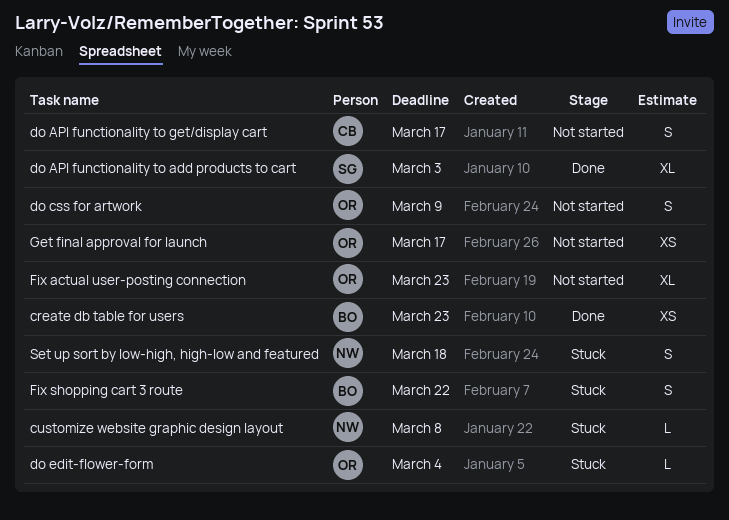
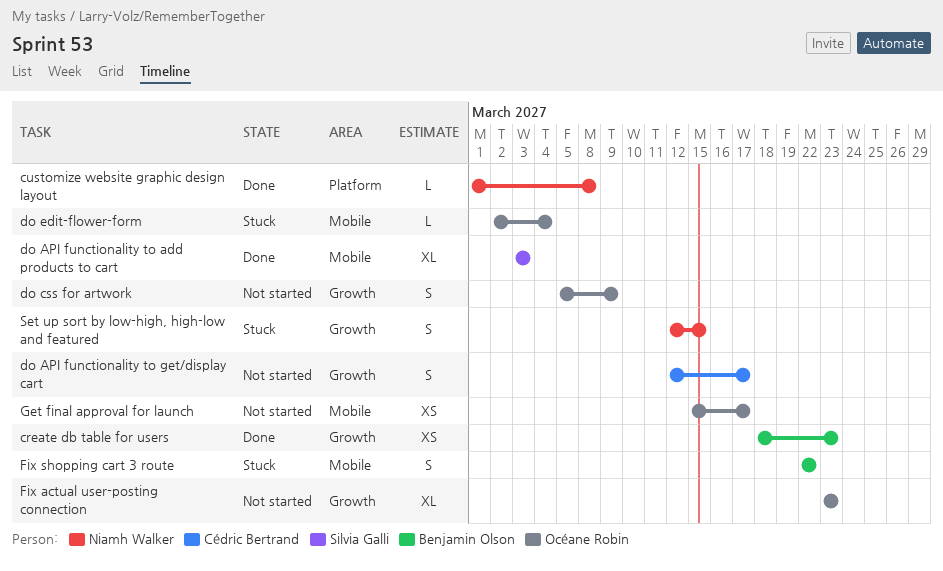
customize website graphic design layout, status: Stuck -> Done
Set up sort by low-high, high-low and featured, due: Mar 18 -> Mar 15

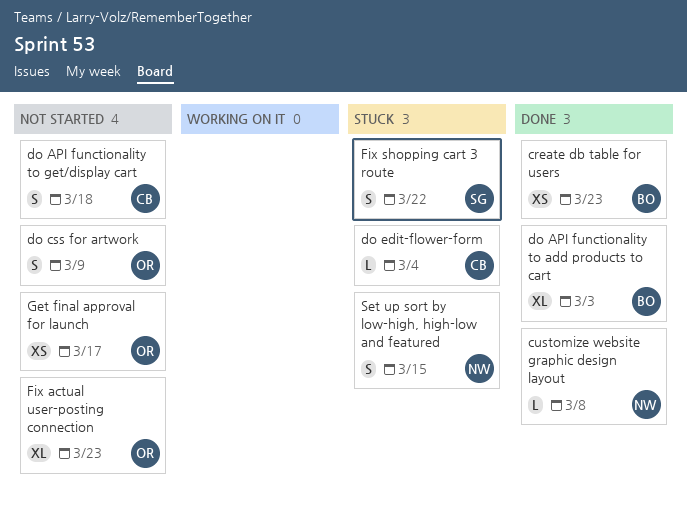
do API functionality to add products to cart, owner: Silvia Galli -> Benjamin Olson
do API functionality to get/display cart, due: Mar 17 -> Mar 18
do edit-flower-form, owner: Océane Robin -> Cédric Bertrand
Fix shopping cart 3 route, owner: Benjamin Olson -> Silvia Galli

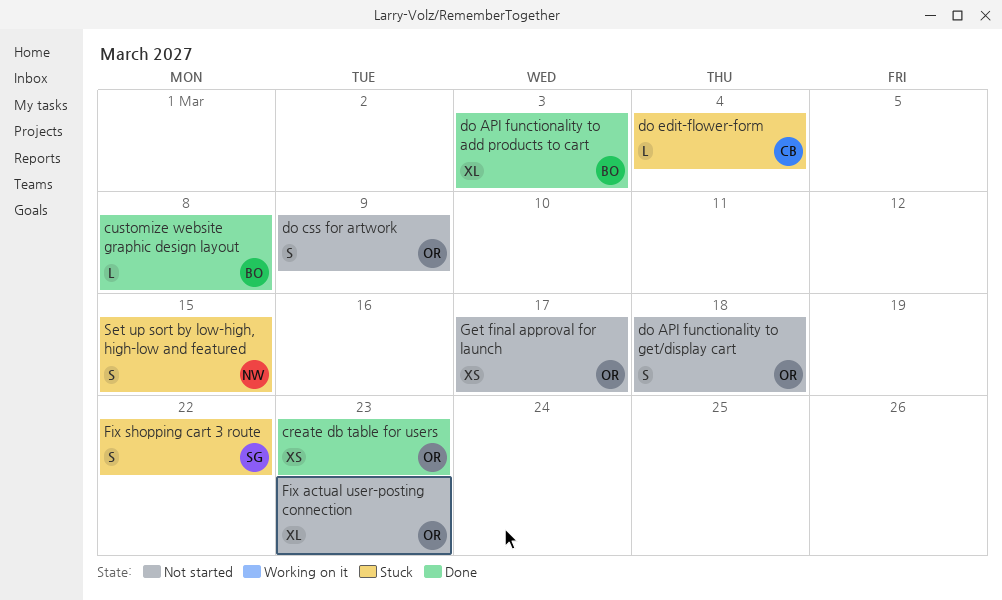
create db table for users, owner: BO -> OR
customize website graphic design layout, owner: NW -> BO
do API functionality to get/display cart, owner: CB -> OR

